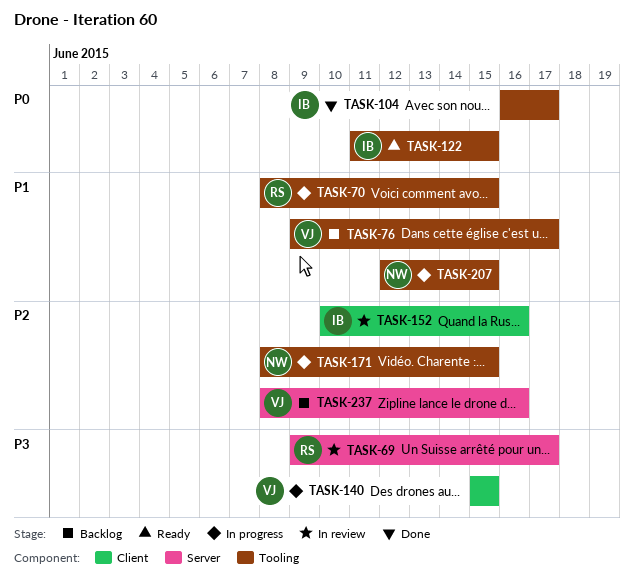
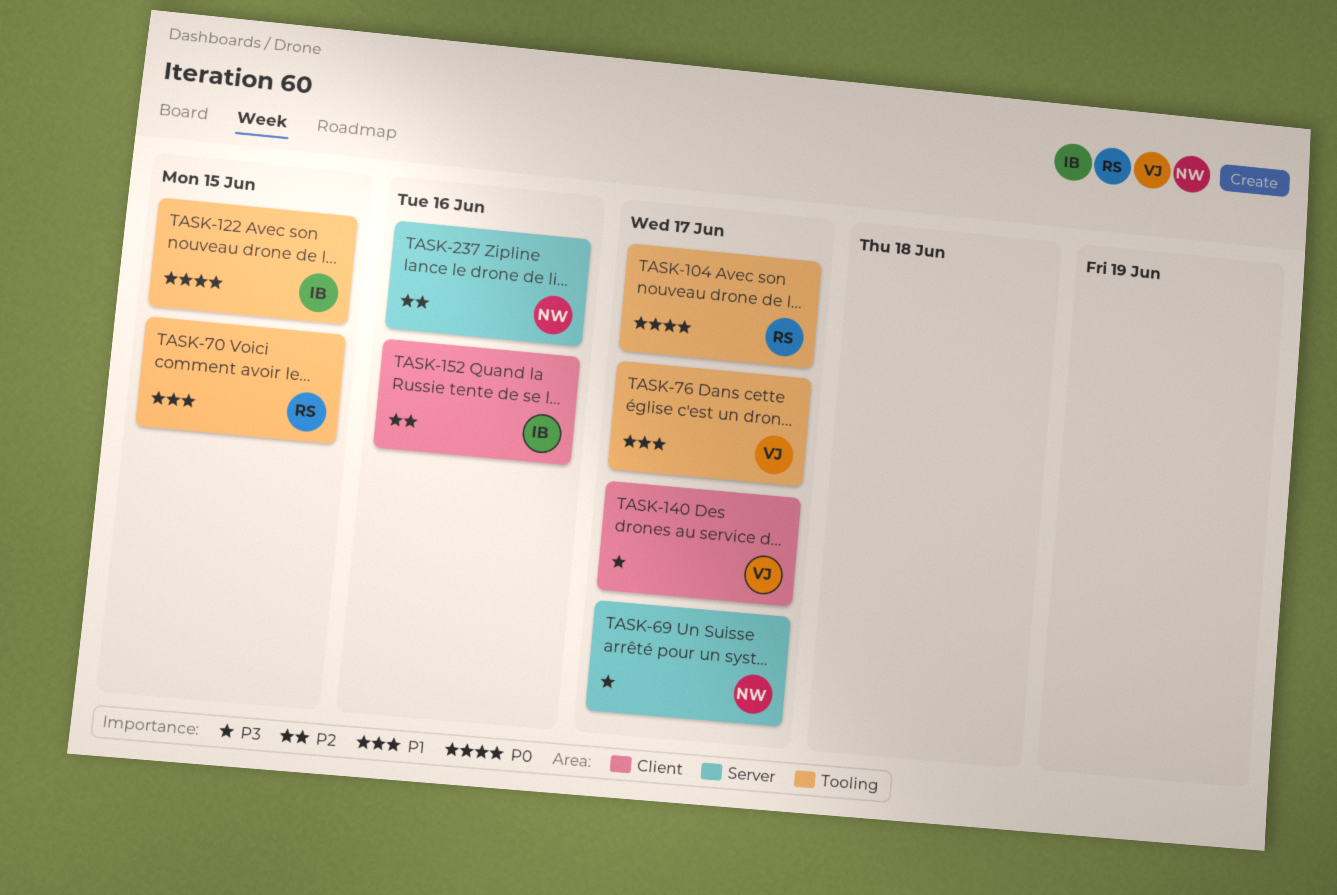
TASK-69, owner: RS -> NW
TASK-104, owner: IB -> RS
TASK-140, due: Jun 15 -> Jun 17
TASK-171: present -> none
TASK-207: present -> none
TASK-237, owner: VJ -> NW

